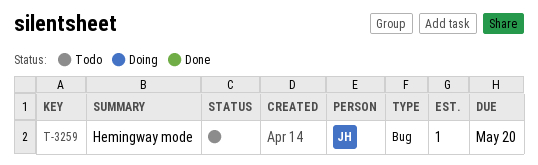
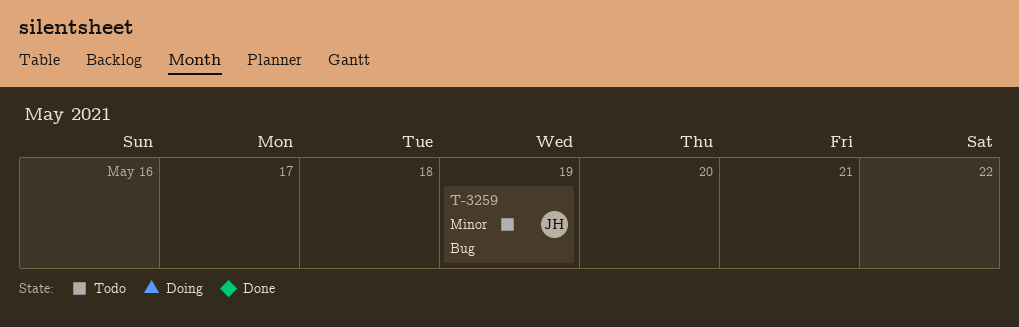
T-3259, due: May 20 -> May 19

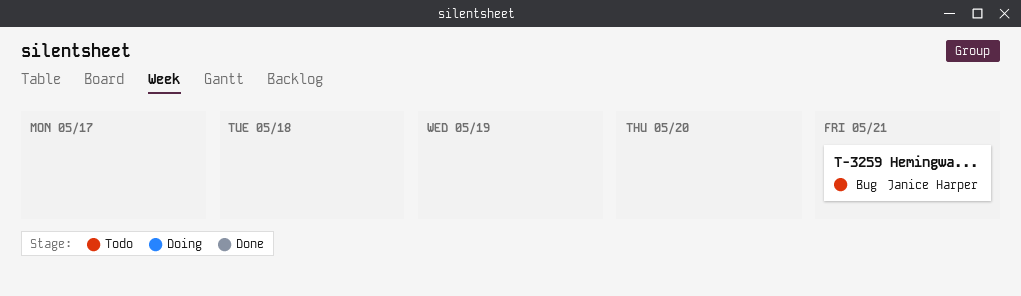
T-3259, due: May 19 -> May 21

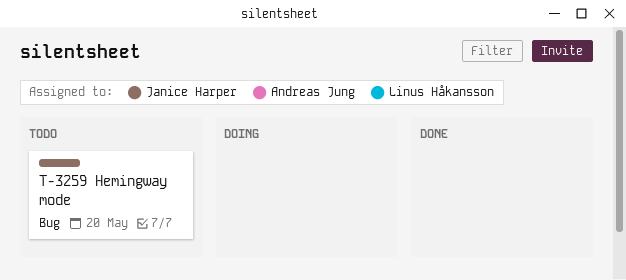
T-3259, due: May 21 -> May 20

